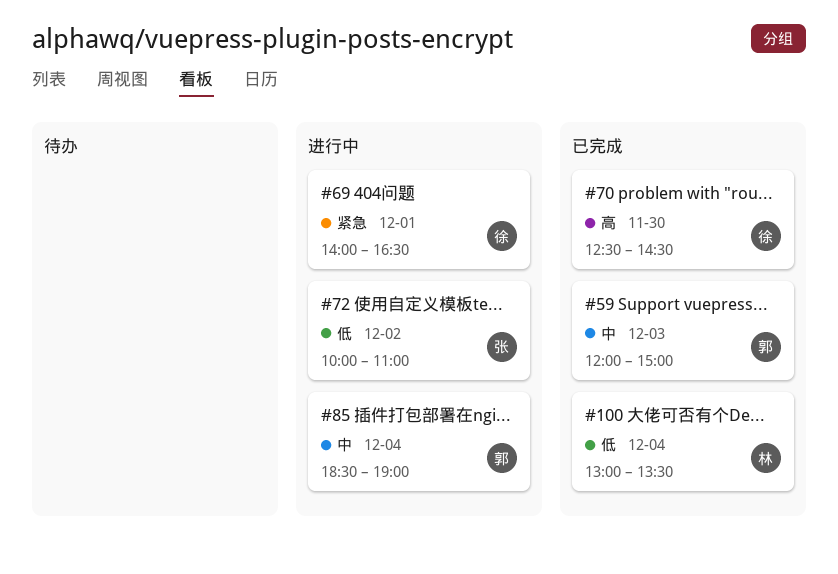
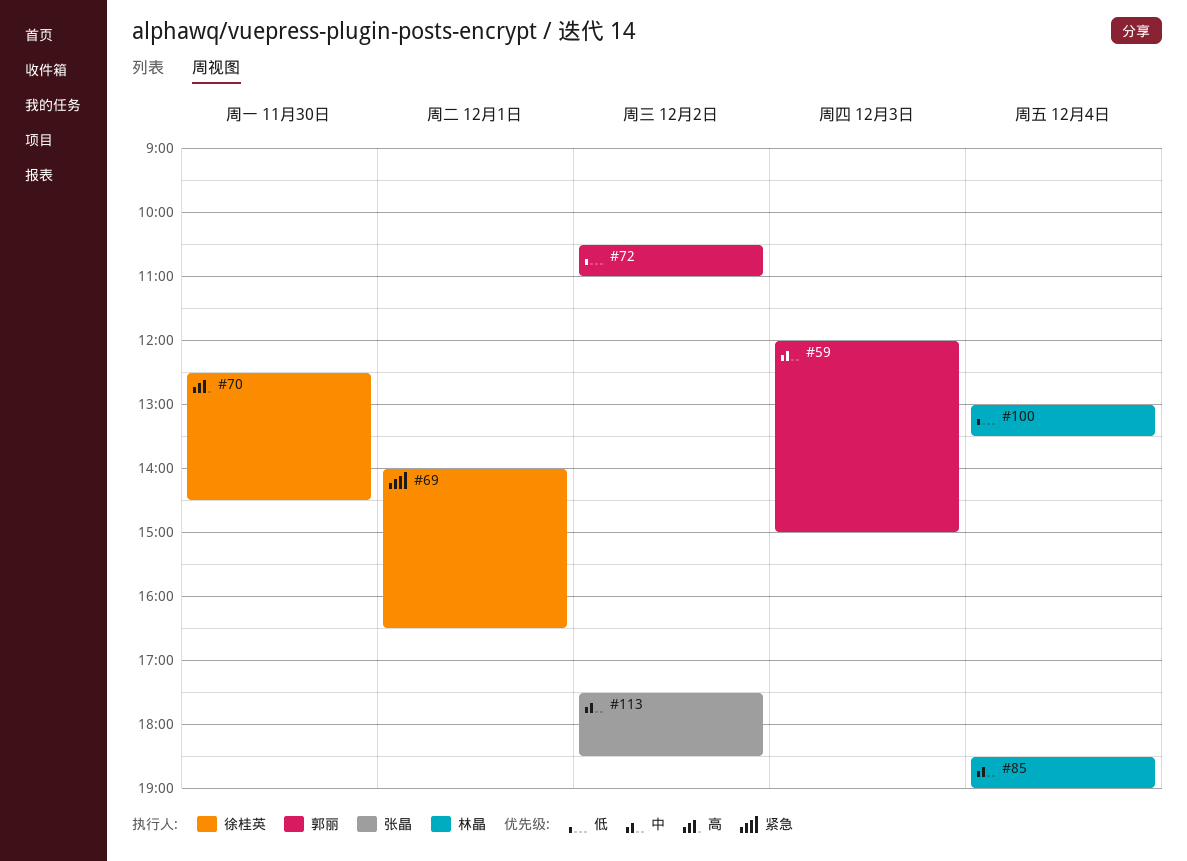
#72, owner: 张晶 -> 郭丽
#72, begins: 10:00 -> 10:30
#85, owner: 郭丽 -> 林晶
#113: none -> present

